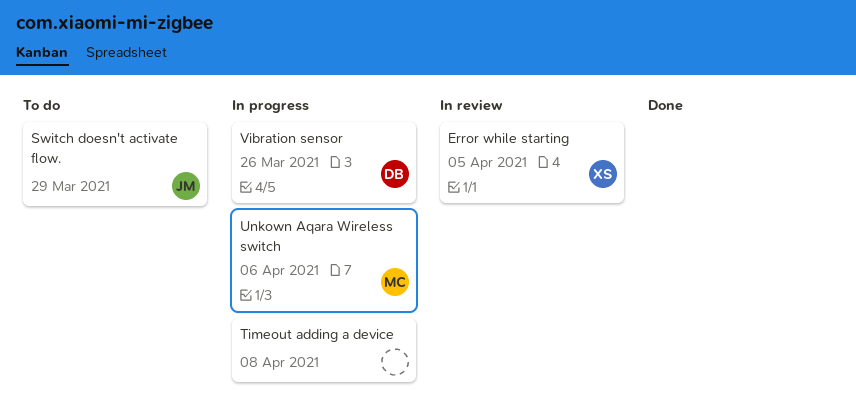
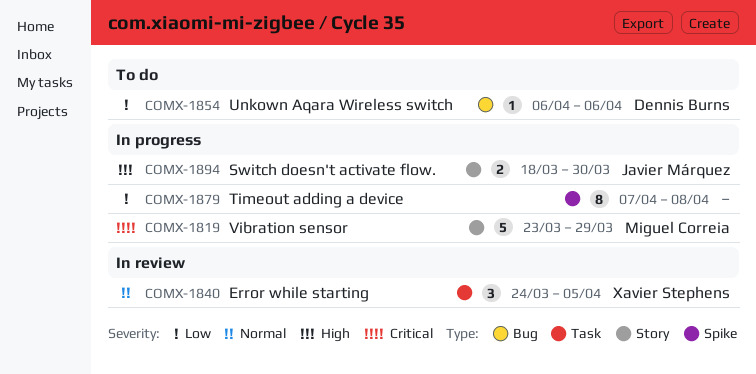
Switch doesn't activate flow., status: To do -> In progress
Switch doesn't activate flow., due: Mar 29 -> Mar 30
Unkown Aqara Wireless switch, status: In progress -> To do
Unkown Aqara Wireless switch, owner: Miguel Correia -> Dennis Burns
Vibration sensor, owner: Dennis Burns -> Miguel Correia
Vibration sensor, due: Mar 26 -> Mar 29

